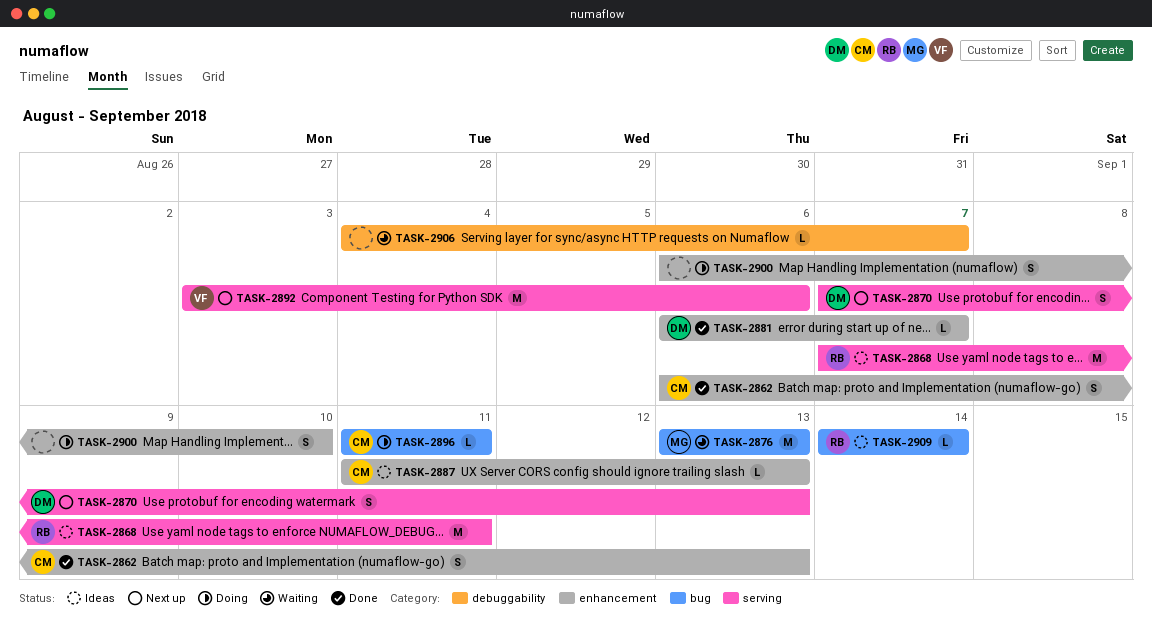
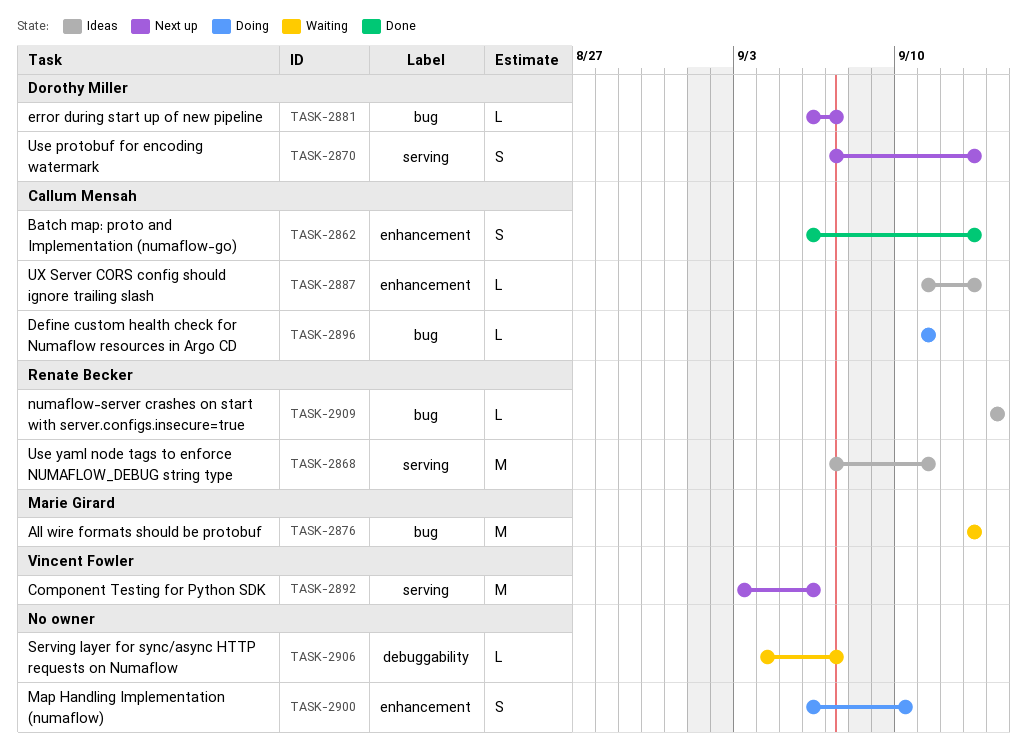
TASK-2881, status: Done -> Next up
TASK-2881, label: enhancement -> bug

